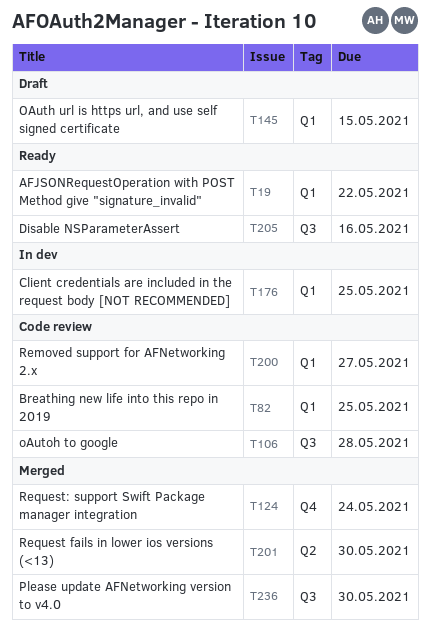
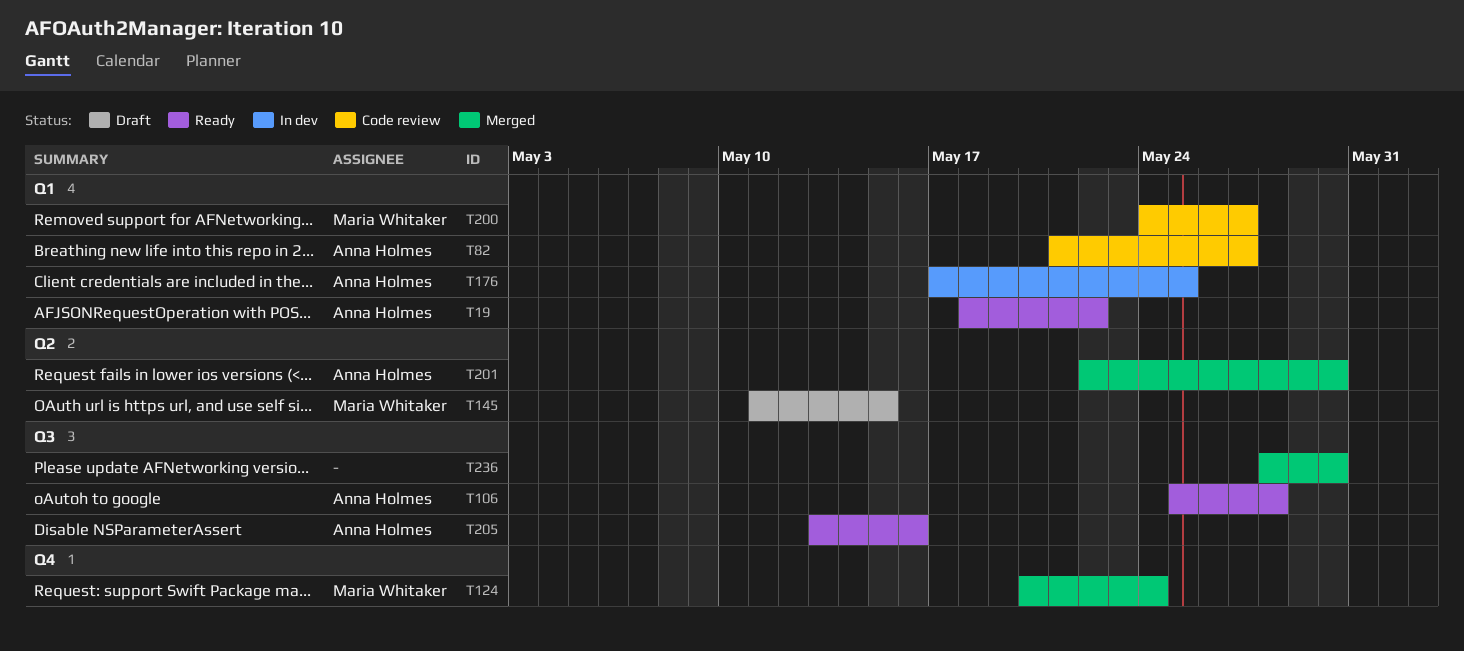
T82, due: May 25 -> May 27
T106, status: Code review -> Ready
T145, label: Q1 -> Q2

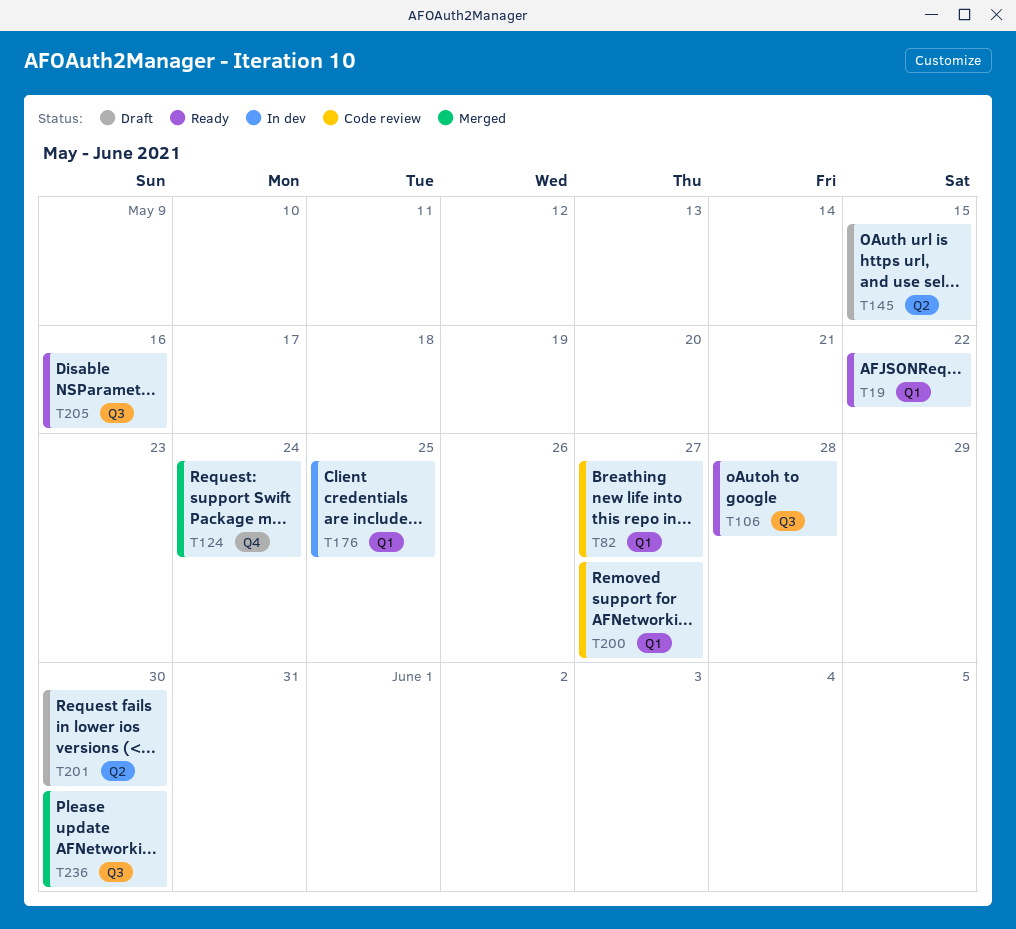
T201, status: Merged -> Draft

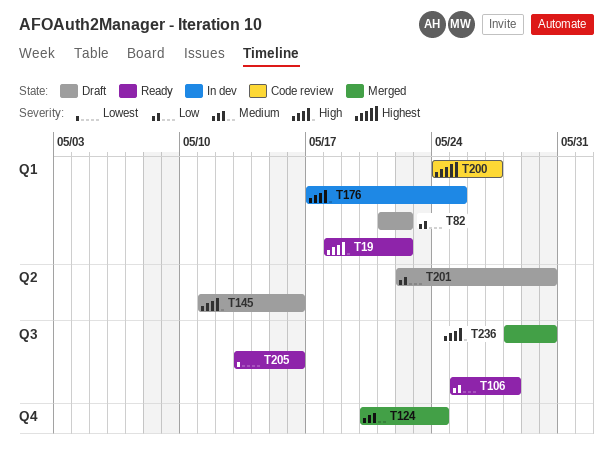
T82, status: Code review -> Draft
T82, due: May 27 -> May 22
T145, due: May 15 -> May 16

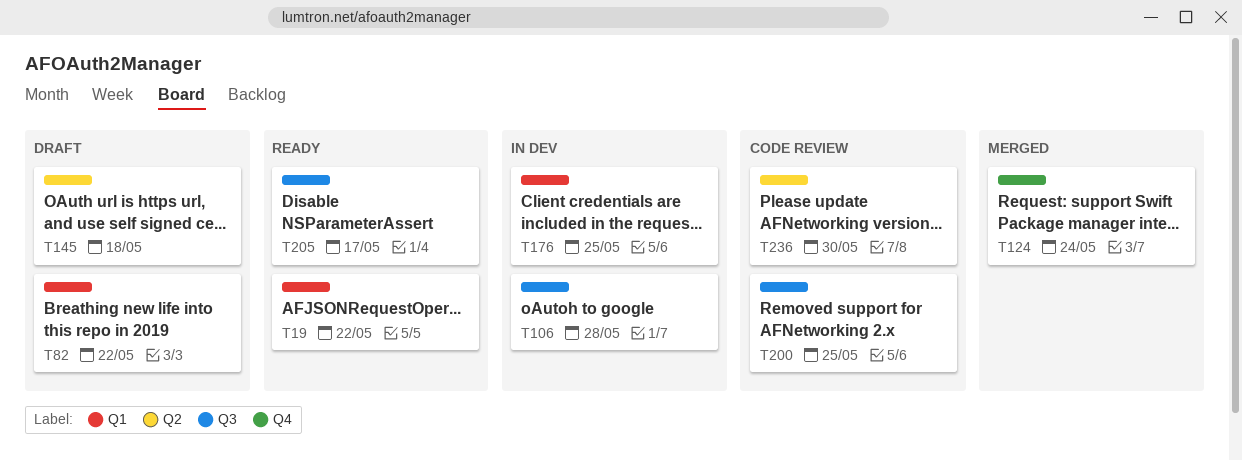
T106, status: Ready -> In dev
T145, due: May 16 -> May 18
T200, label: Q1 -> Q3
T200, due: May 27 -> May 25
T201: present -> none
T205, due: May 16 -> May 17
T236, status: Merged -> Code review
T236, label: Q3 -> Q2

